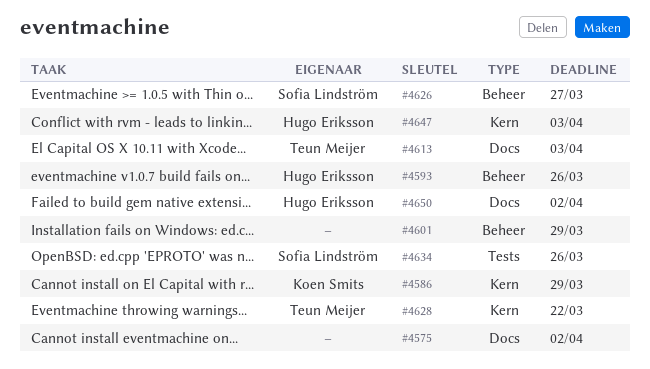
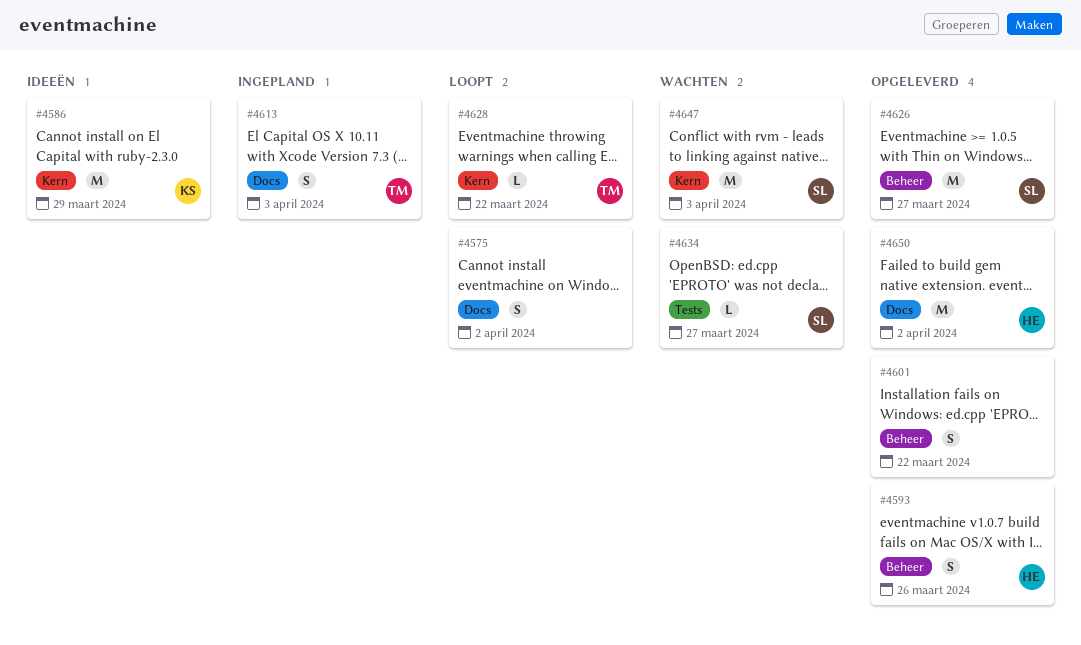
#4601, due: Mar 29 -> Mar 22
#4634, due: Mar 26 -> Mar 27
#4647, owner: Hugo Eriksson -> Sofia Lindström

